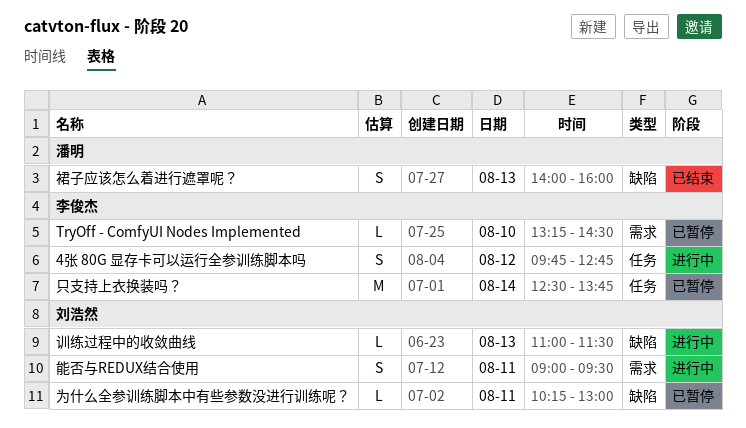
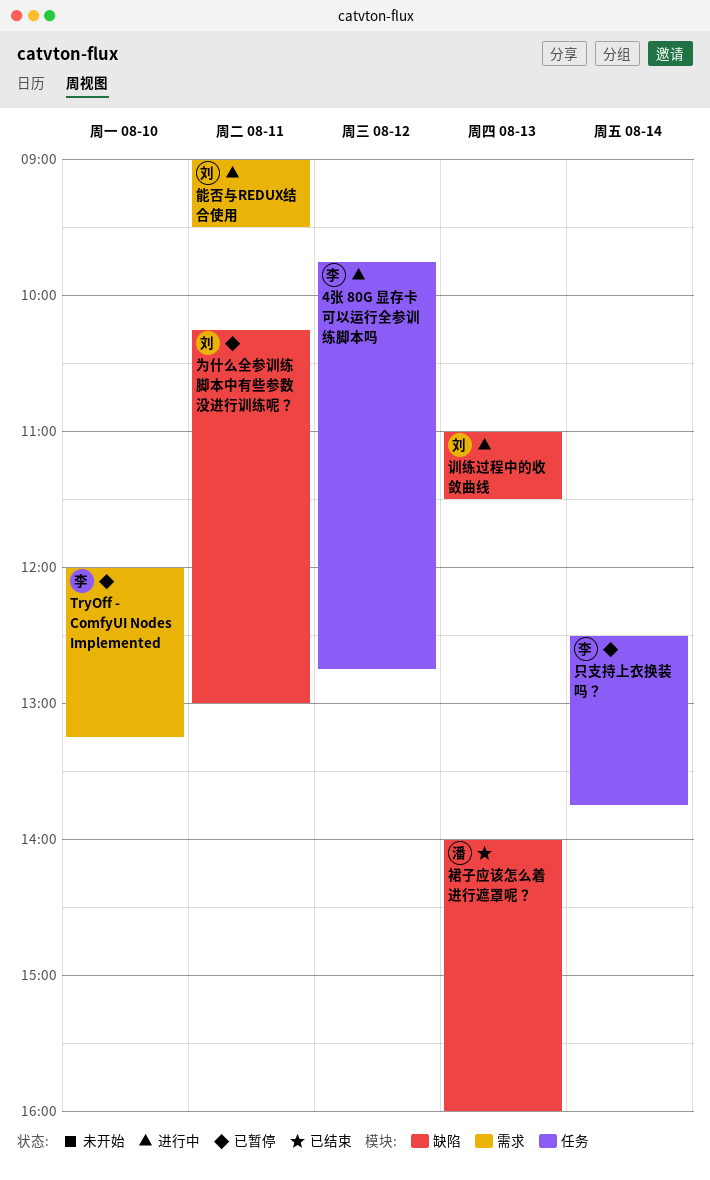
TryOff - ComfyUI Nodes Implemented, begins: 13:15 -> 12:00
TryOff - ComfyUI Nodes Implemented, ends: 14:30 -> 13:15

